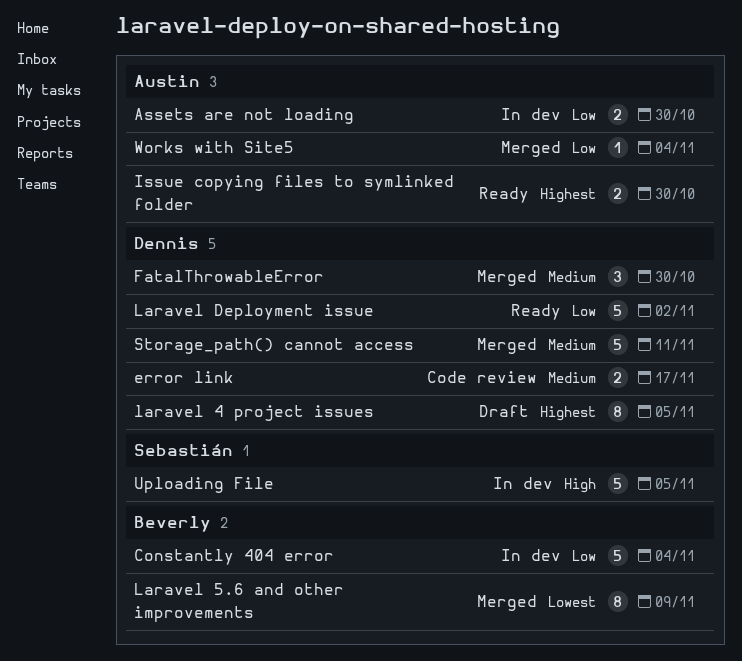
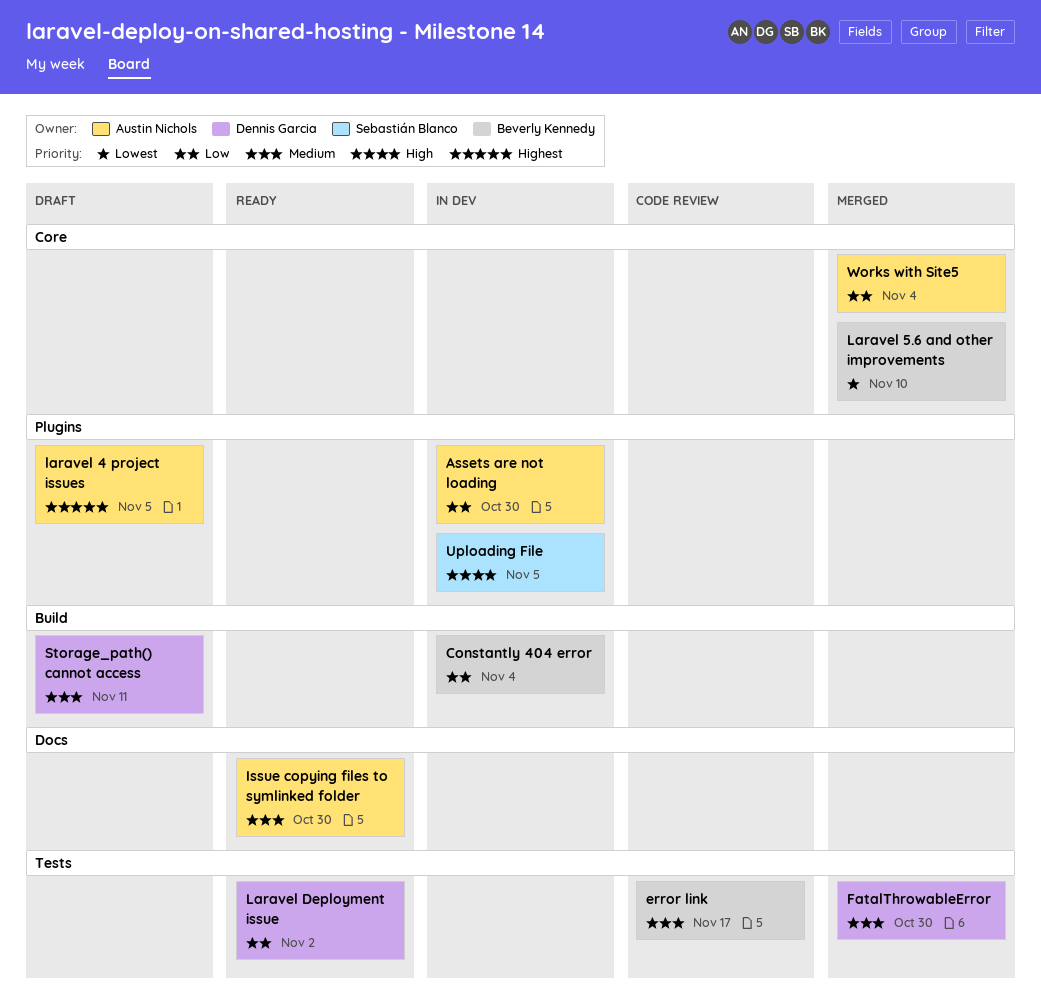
error link, owner: Dennis Garcia -> Beverly Kennedy
Issue copying files to symlinked folder, priority: Highest -> Medium
laravel 4 project issues, owner: Dennis Garcia -> Austin Nichols
Laravel 5.6 and other improvements, due: Nov 9 -> Nov 10
Storage_path() cannot access, status: Merged -> Draft

